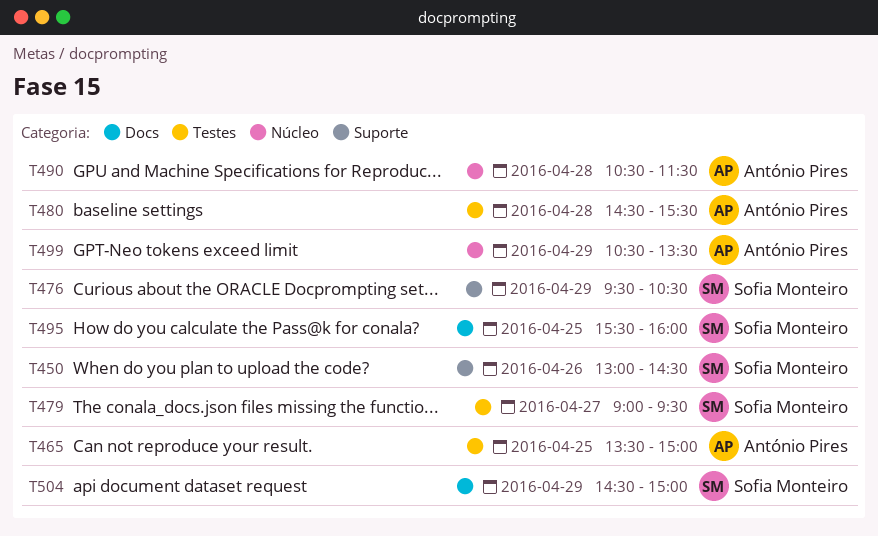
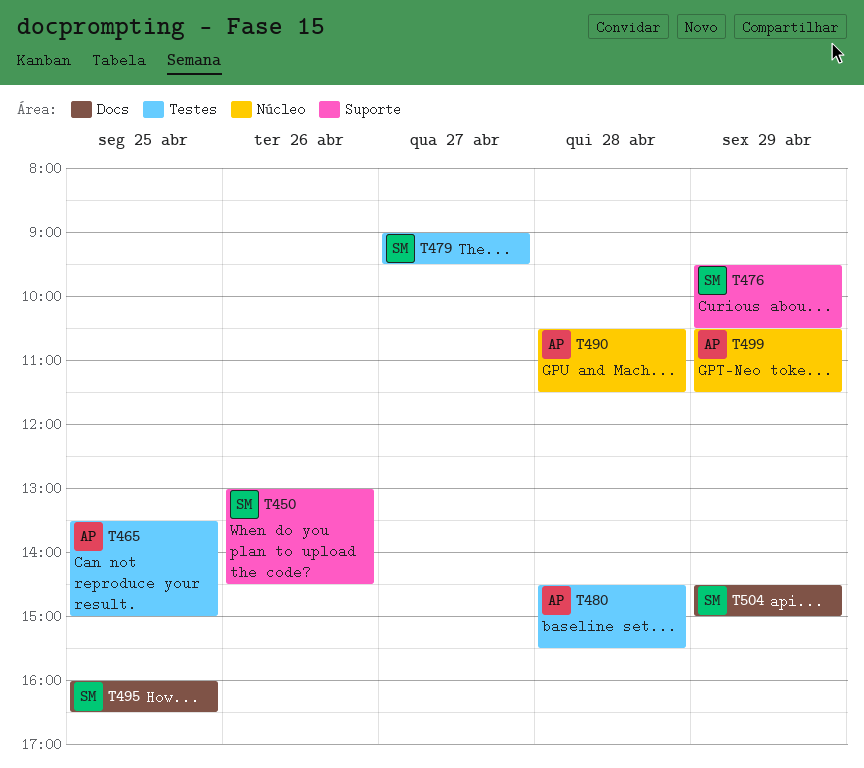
T495, begins: 15:30 -> 16:00
T495, ends: 16:00 -> 16:30
T499, ends: 13:30 -> 11:30

